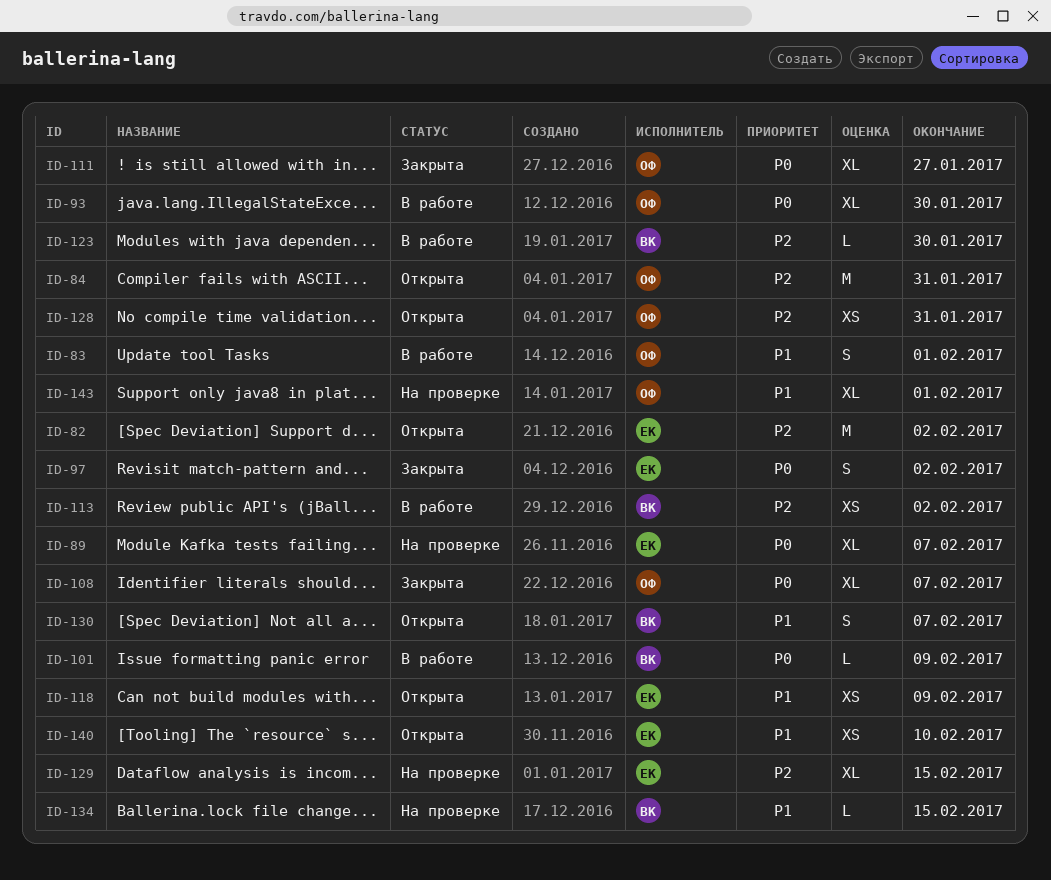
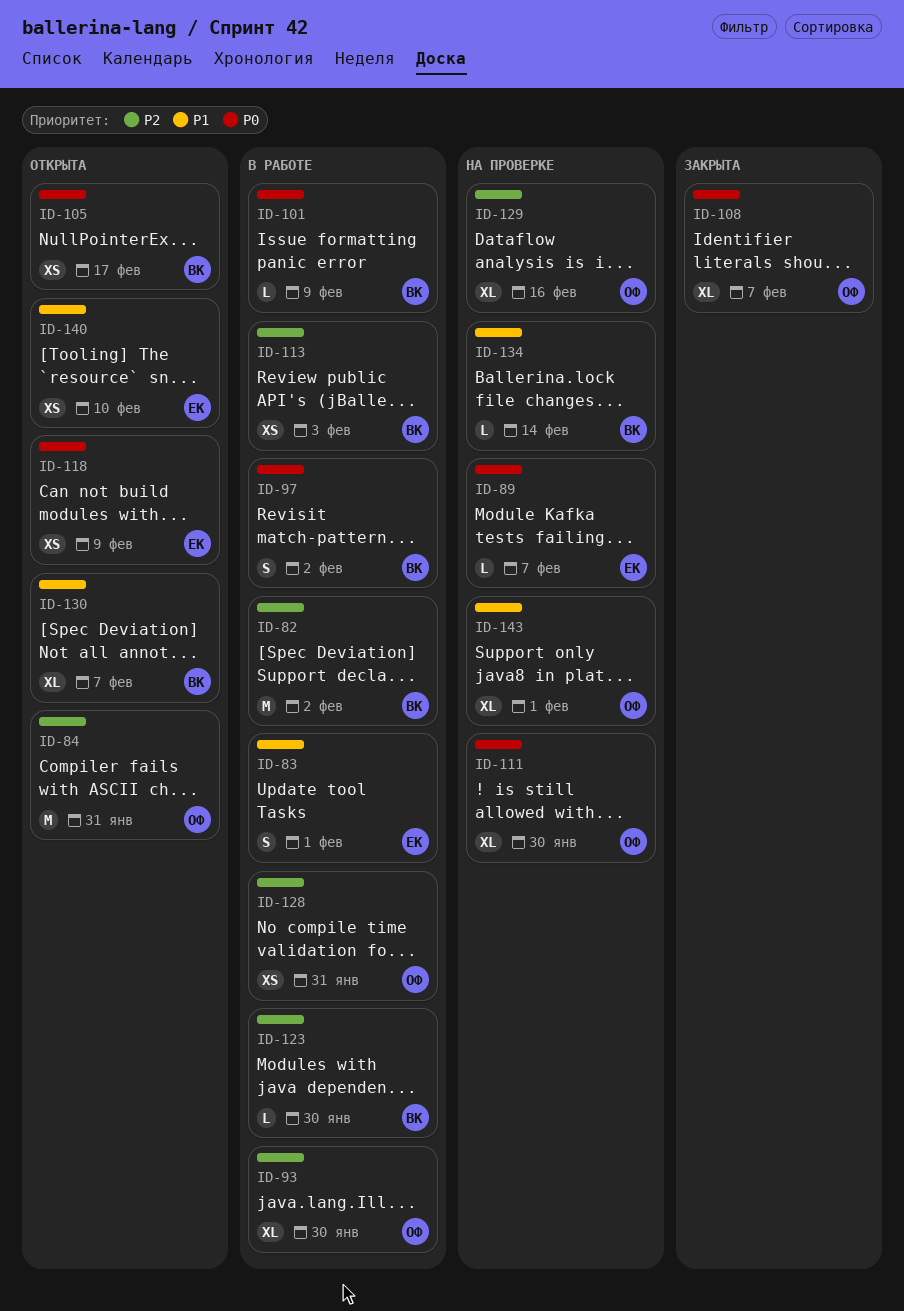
ID-82, status: Открыта -> В работе
ID-82, owner: ЕК -> ВК
ID-83, owner: ОФ -> ЕК
ID-89, estimate: XL -> L
ID-93, priority: P0 -> P2
ID-97, status: Закрыта -> В работе
ID-97, owner: ЕК -> ВК
ID-105: none -> present
ID-111, status: Закрыта -> На проверке
ID-111, due: Jan 27 -> Jan 30
ID-113, due: Feb 2 -> Feb 3
ID-118, priority: P1 -> P0
ID-128, status: Открыта -> В работе
ID-129, owner: ЕК -> ОФ
ID-129, due: Feb 15 -> Feb 16
ID-130, estimate: S -> XL
ID-134, due: Feb 15 -> Feb 14

